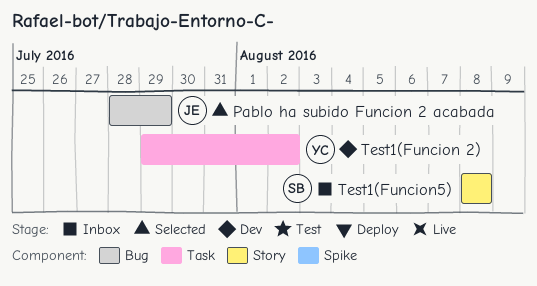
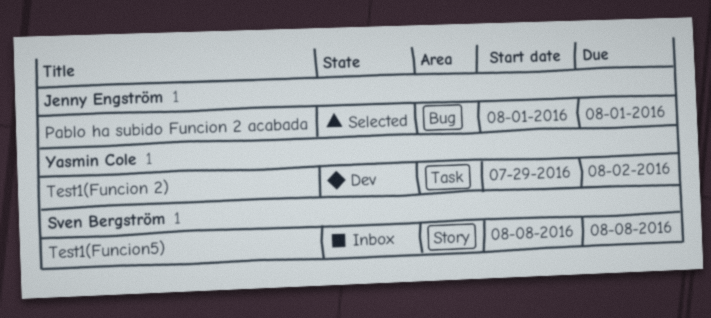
Pablo ha subido Funcion 2 acabada, start: Jul 28 -> Aug 1
Pablo ha subido Funcion 2 acabada, due: Jul 29 -> Aug 1

